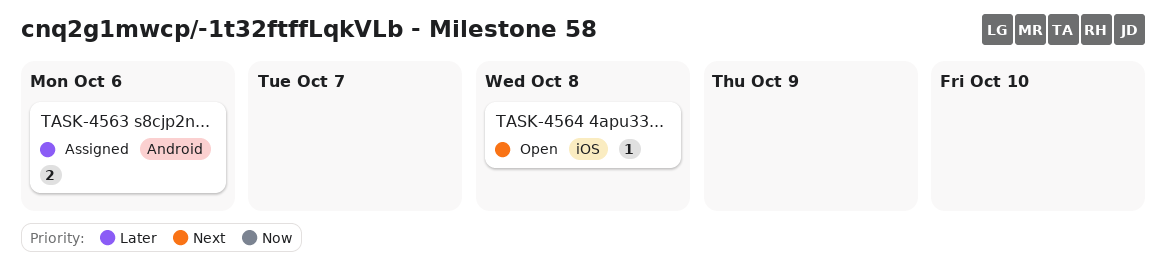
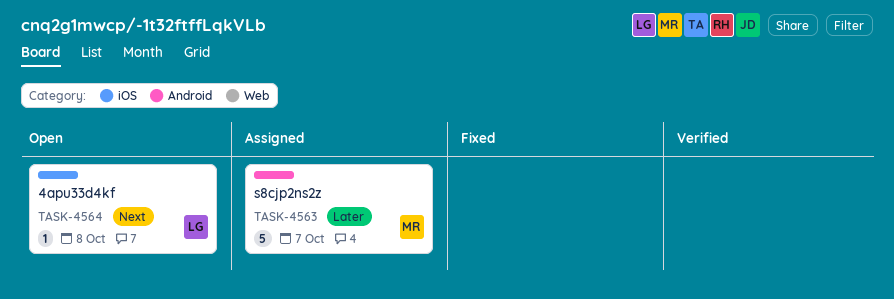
TASK-4563, estimate: 2 -> 5
TASK-4563, due: Oct 6 -> Oct 7

